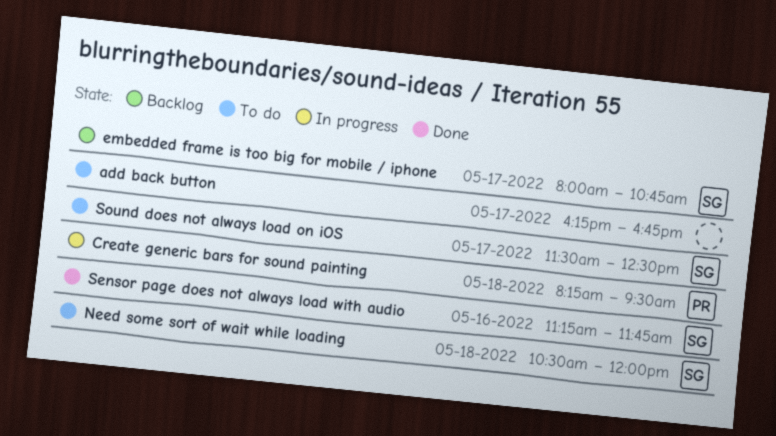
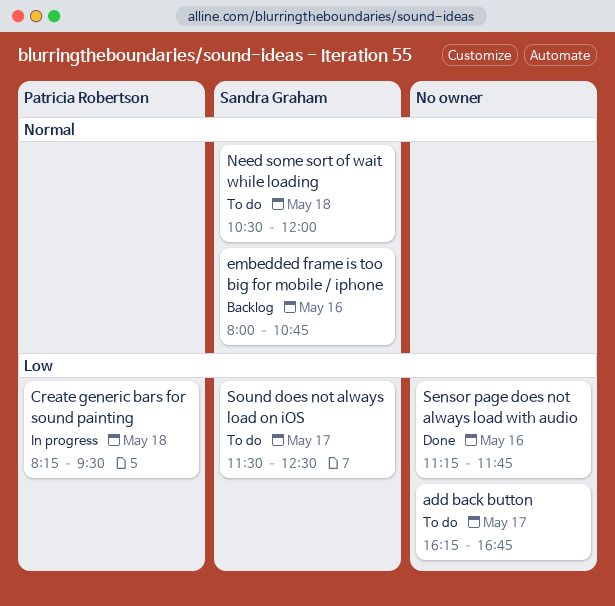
embedded frame is too big for mobile / iphone, day: May 17 -> May 16
Sensor page does not always load with audio, owner: Sandra Graham -> none

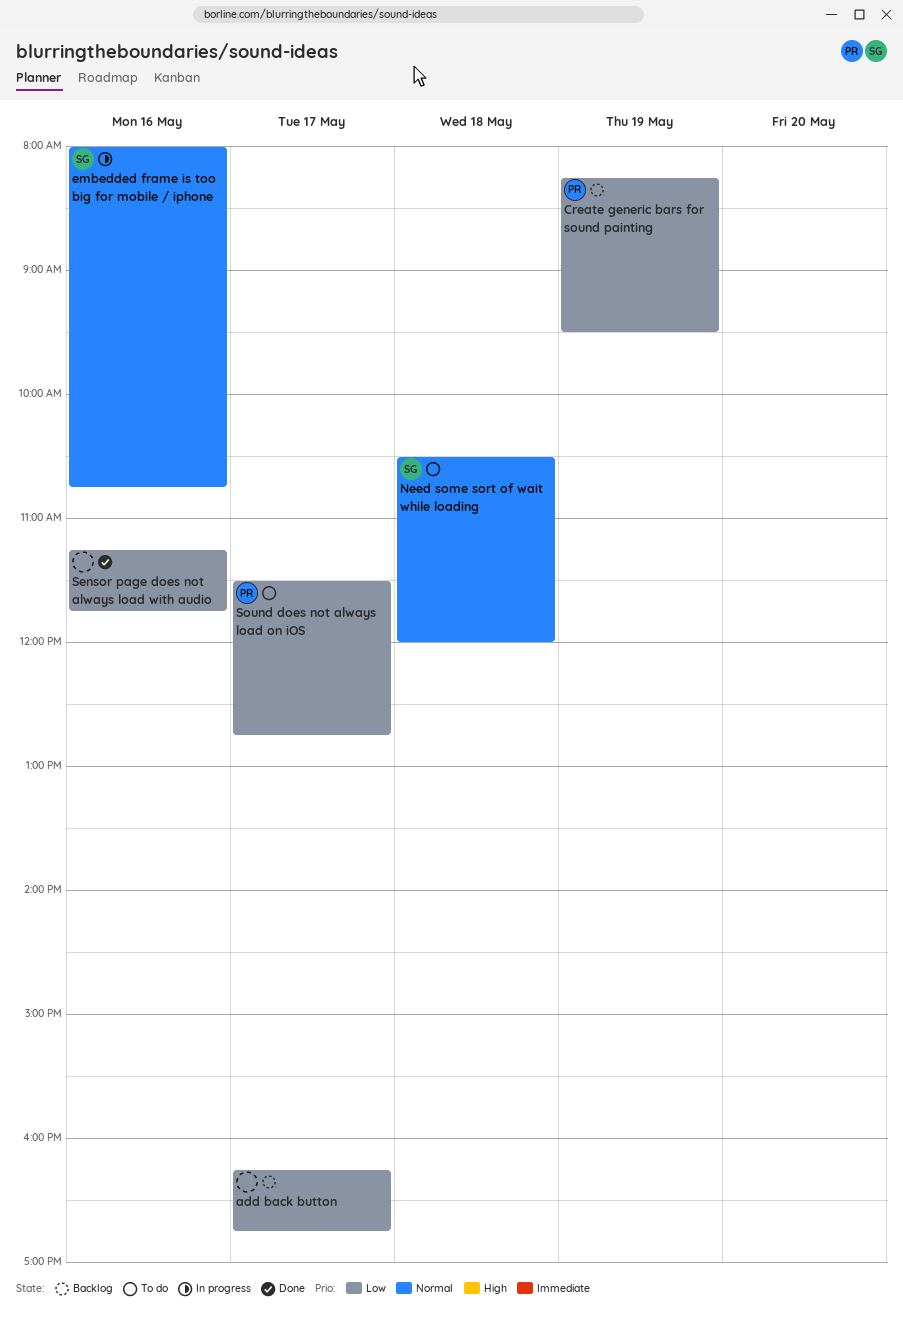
add back button, status: To do -> Backlog
Create generic bars for sound painting, status: In progress -> Backlog
Create generic bars for sound painting, day: May 18 -> May 19
embedded frame is too big for mobile / iphone, status: Backlog -> In progress
Sound does not always load on iOS, owner: Sandra Graham -> Patricia Robertson
Sound does not always load on iOS, ends: 12:30 -> 12:45

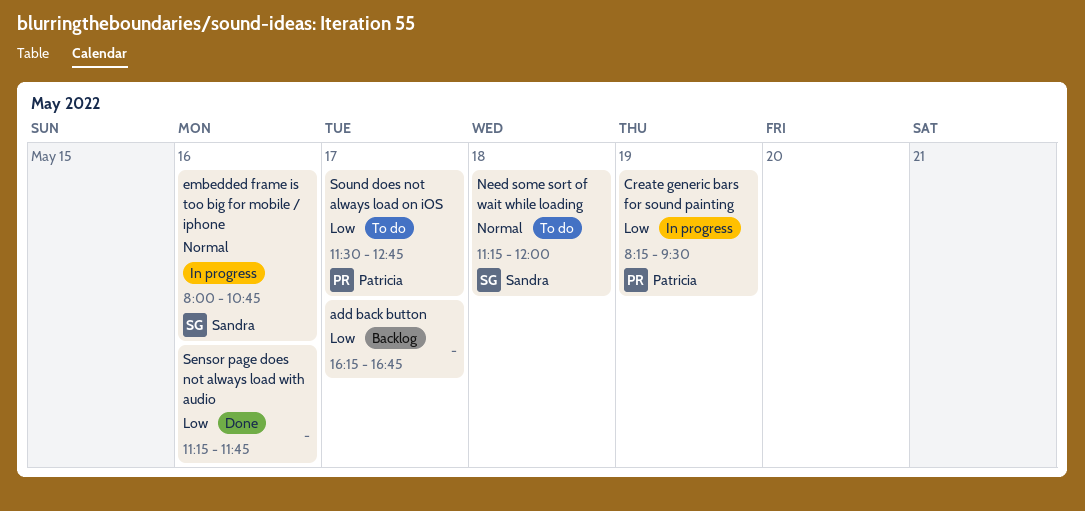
Create generic bars for sound painting, status: Backlog -> In progress
Need some sort of wait while loading, begins: 10:30 -> 11:15

